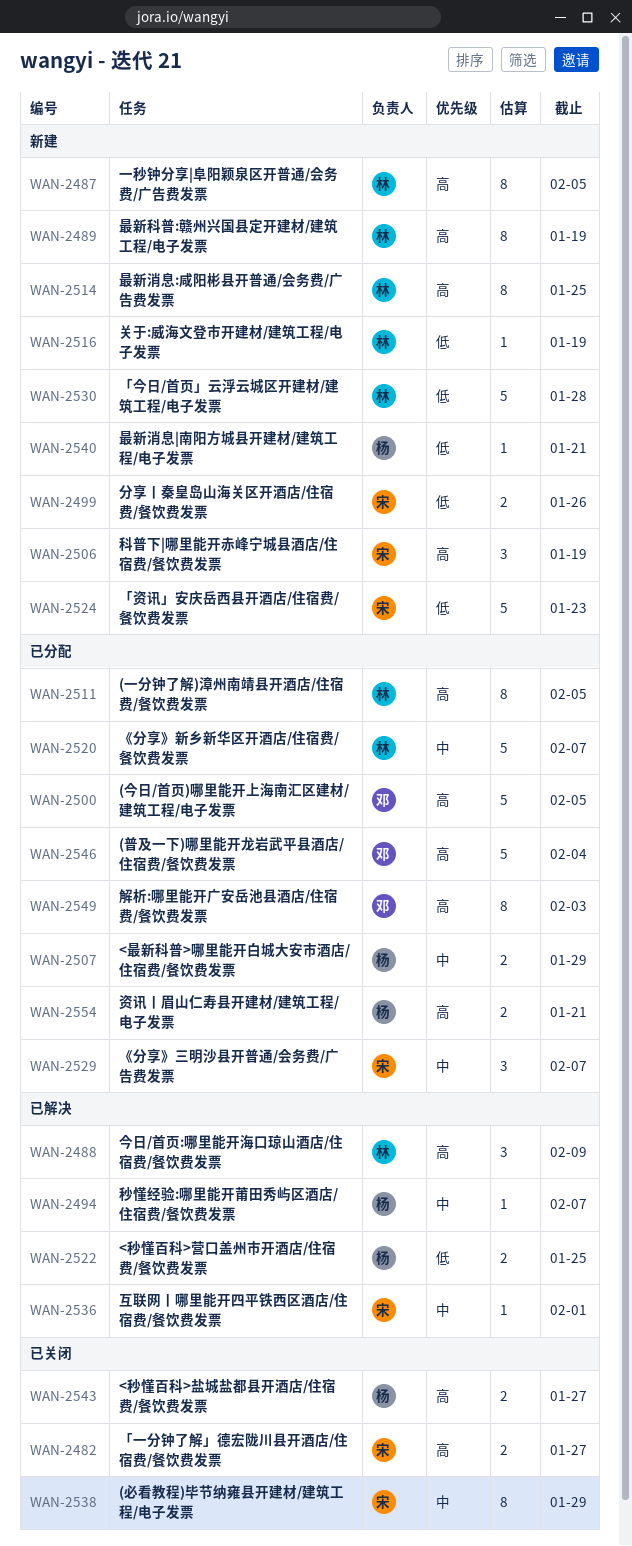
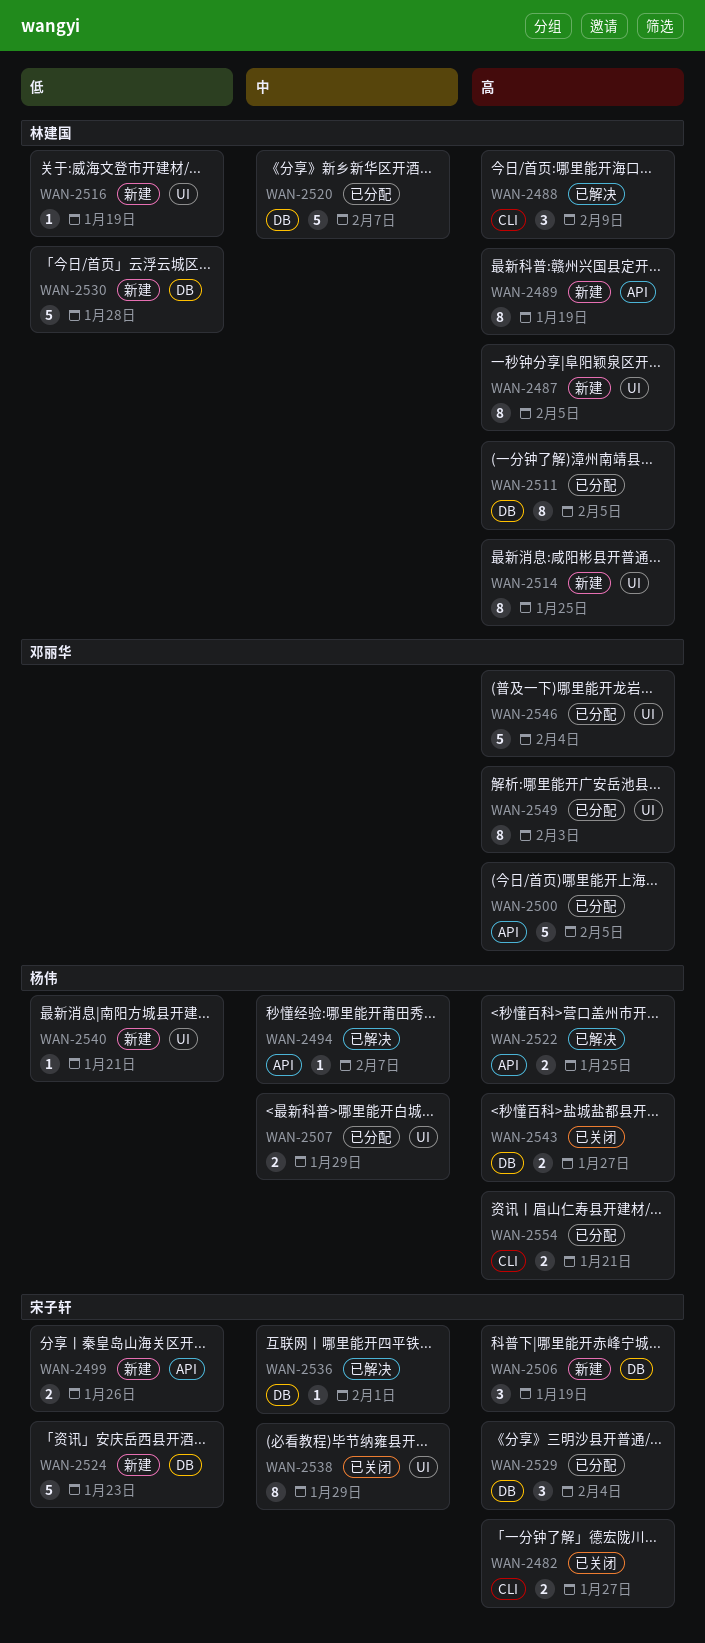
WAN-2522, priority: 低 -> 高
WAN-2529, priority: 中 -> 高
WAN-2529, due: Feb 7 -> Feb 4

